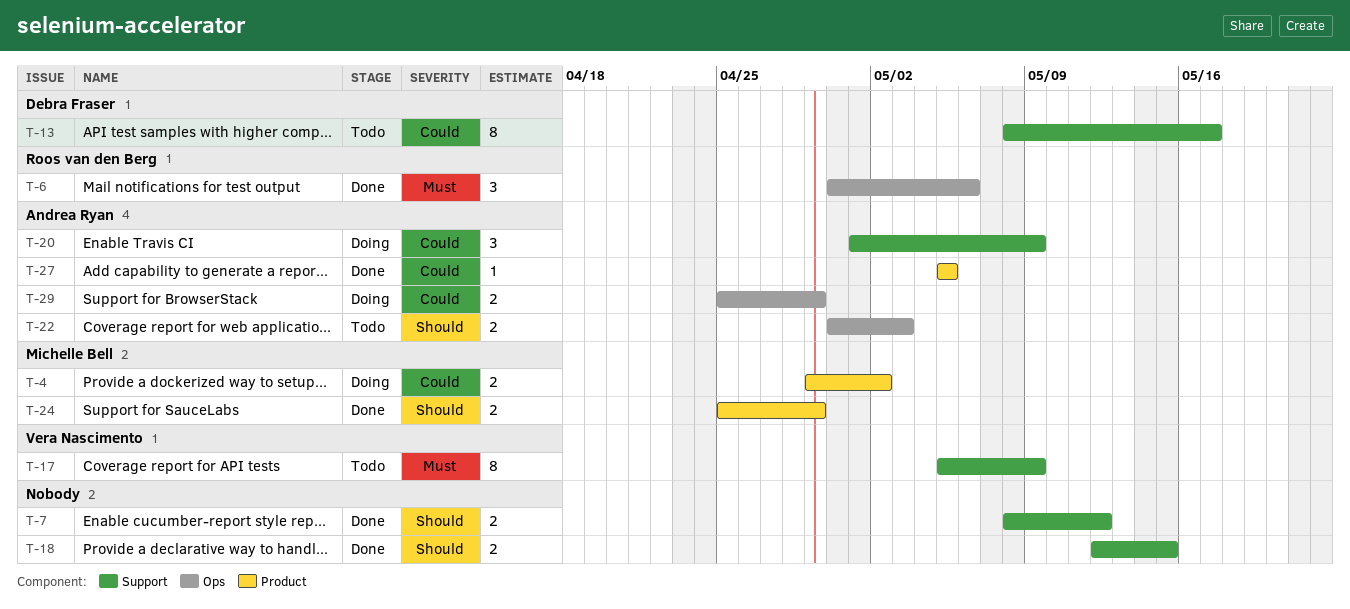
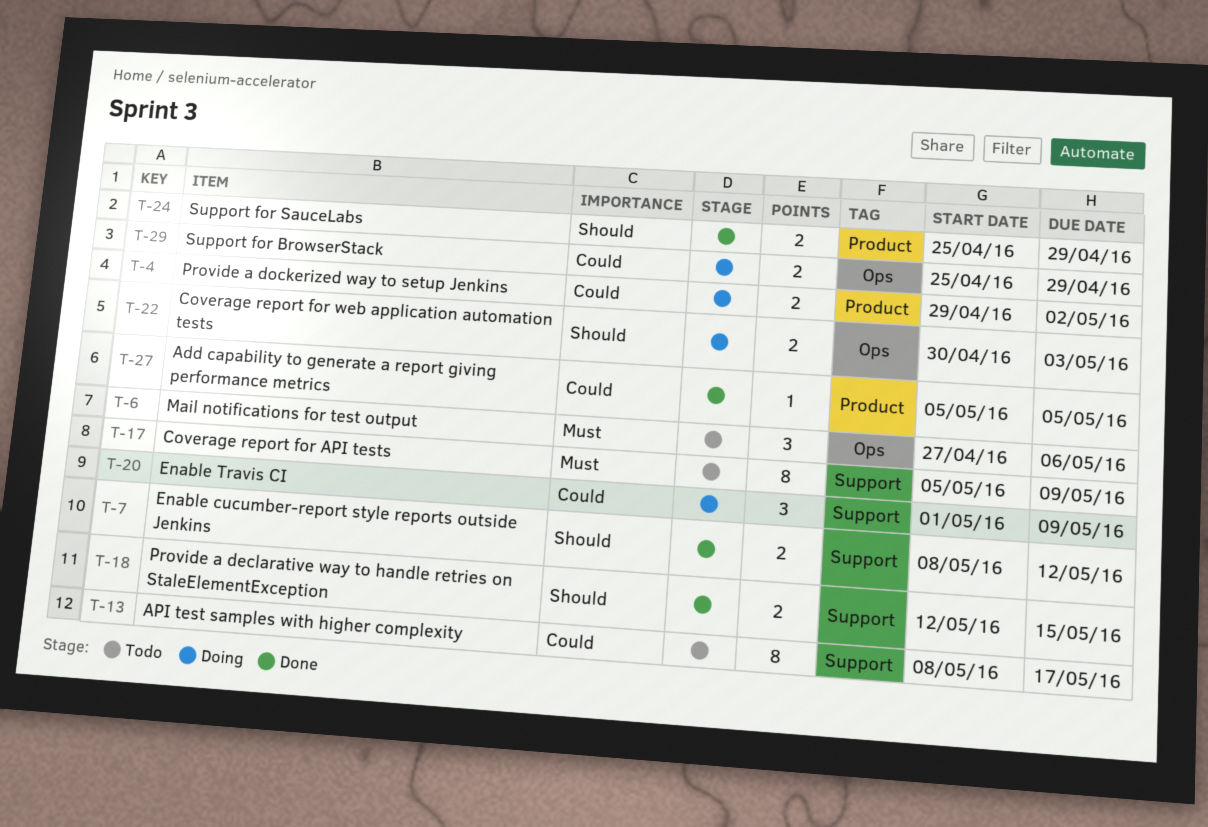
T-6, status: Done -> Todo
T-6, start: Apr 30 -> Apr 27
T-22, status: Todo -> Doing

